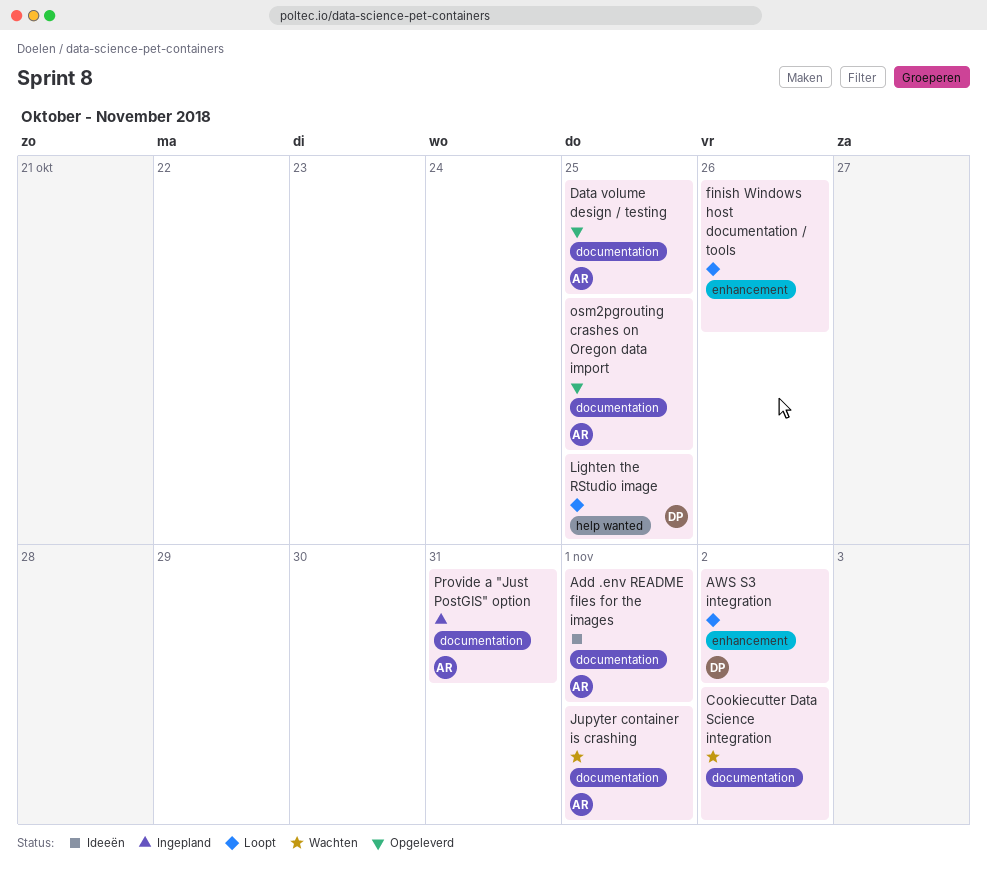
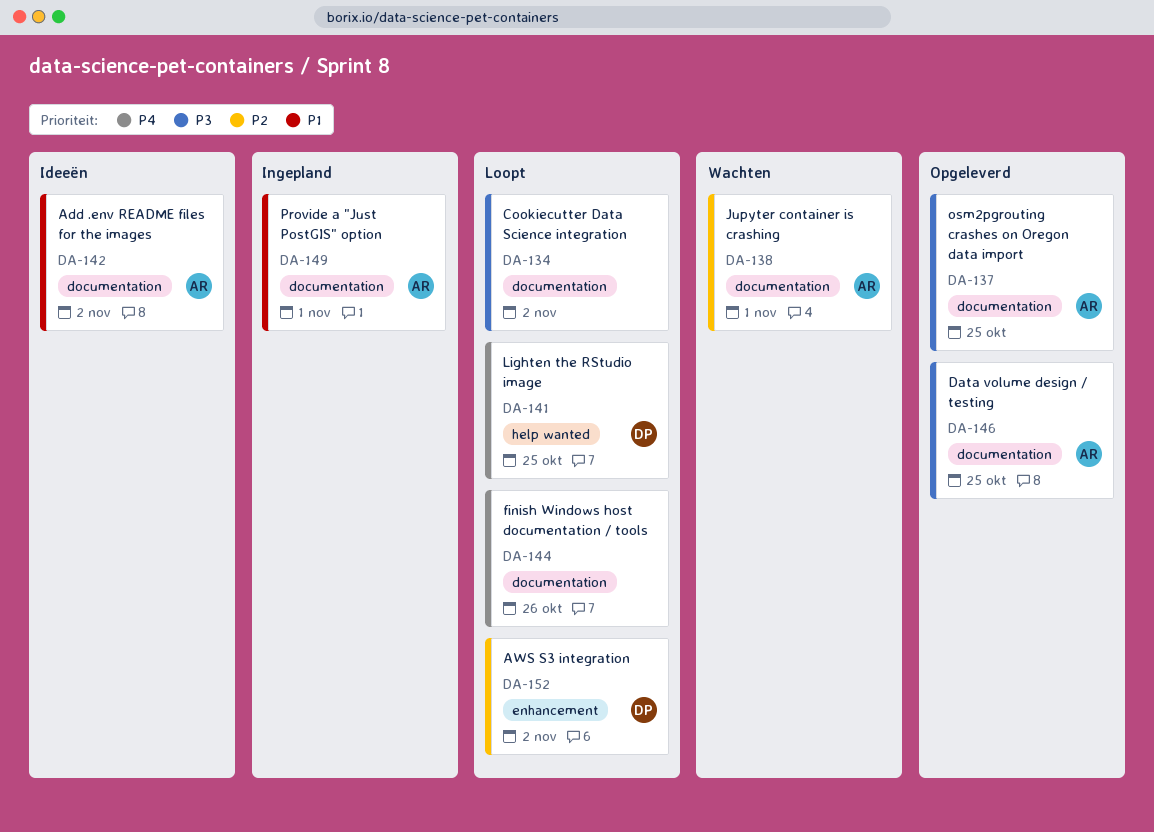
Add .env README files for the images, due: Nov 1 -> Nov 2
Cookiecutter Data Science integration, status: Wachten -> Loopt
finish Windows host documentation / tools, label: enhancement -> documentation
Provide a "Just PostGIS" option, due: Oct 31 -> Nov 1

